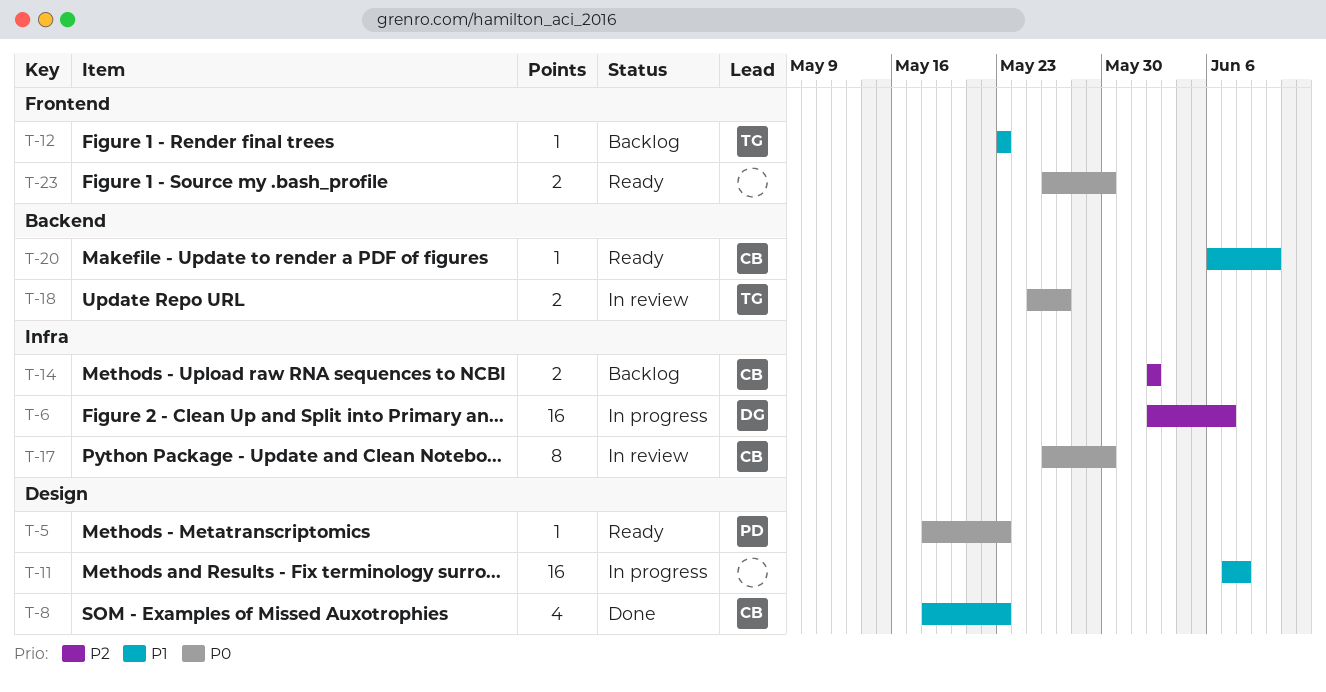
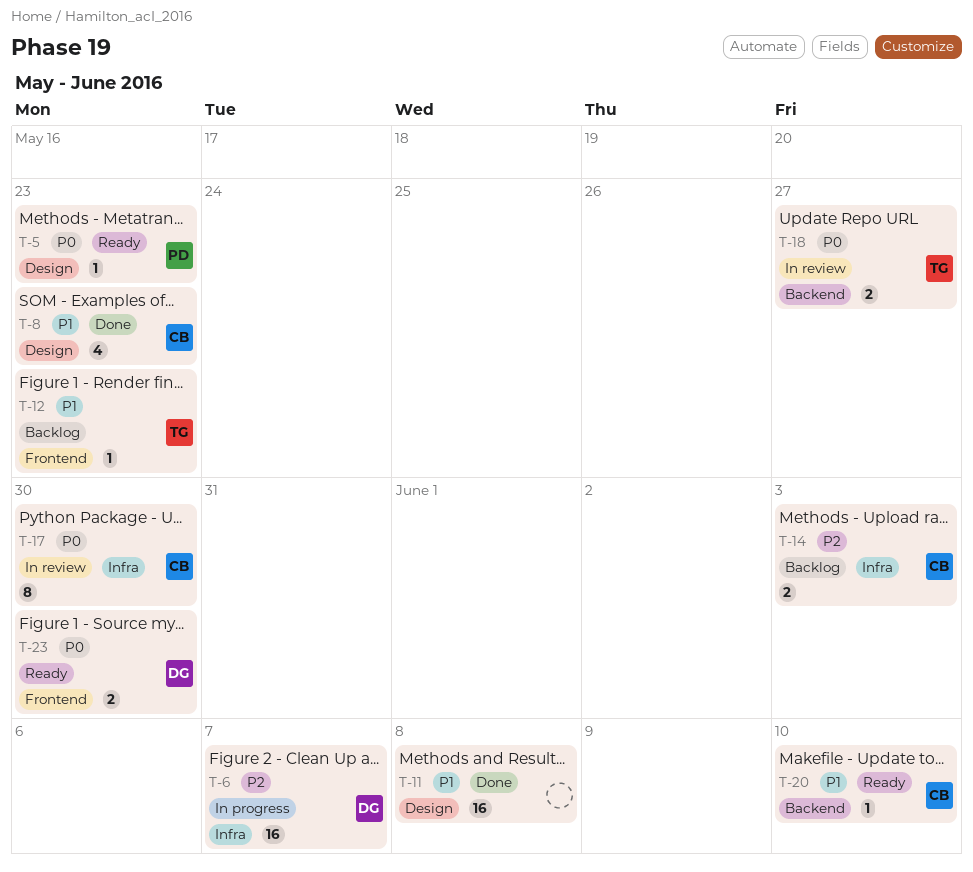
T-11, status: In progress -> Done
T-14, due: Jun 2 -> Jun 3
T-23, owner: none -> DG

